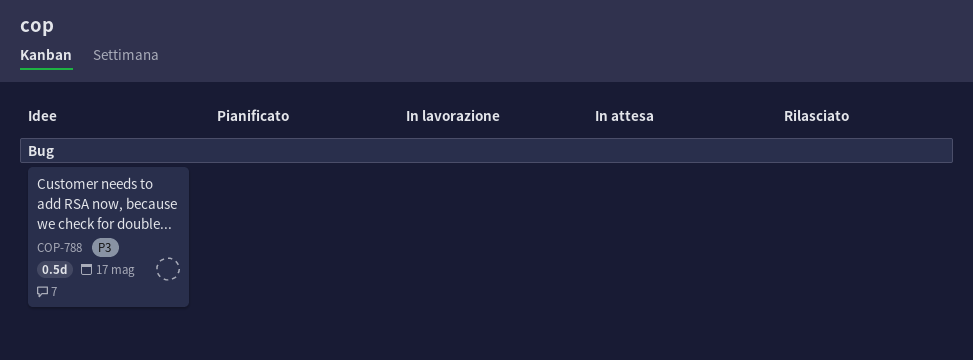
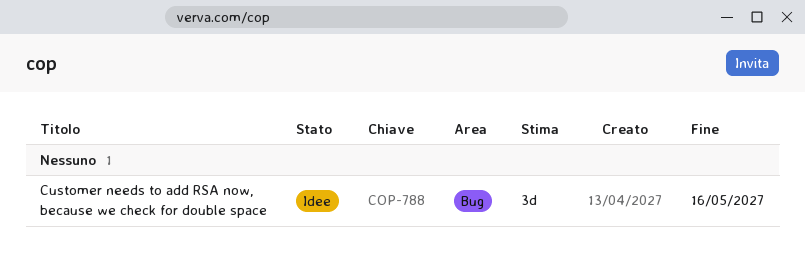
COP-788, estimate: 0.5d -> 3d
COP-788, due: May 17 -> May 16

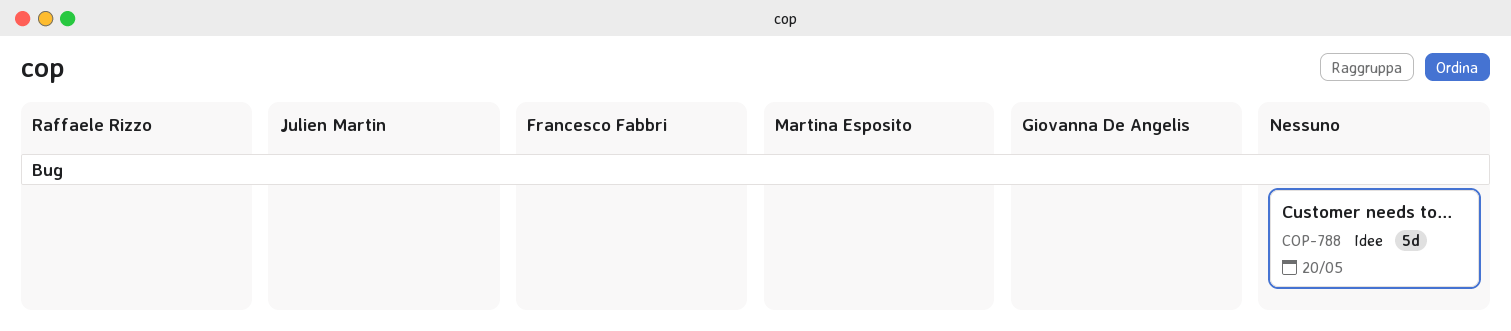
COP-788, estimate: 3d -> 5d
COP-788, due: May 16 -> May 20

